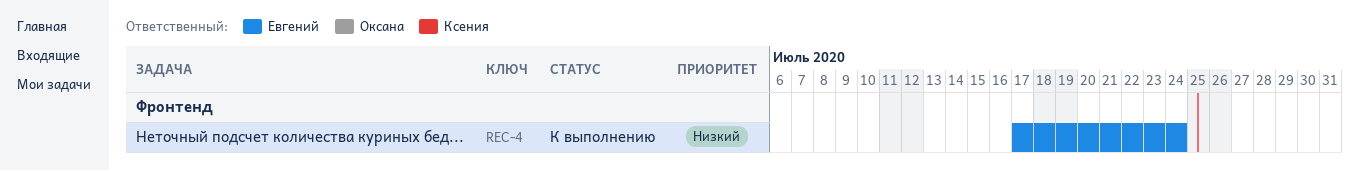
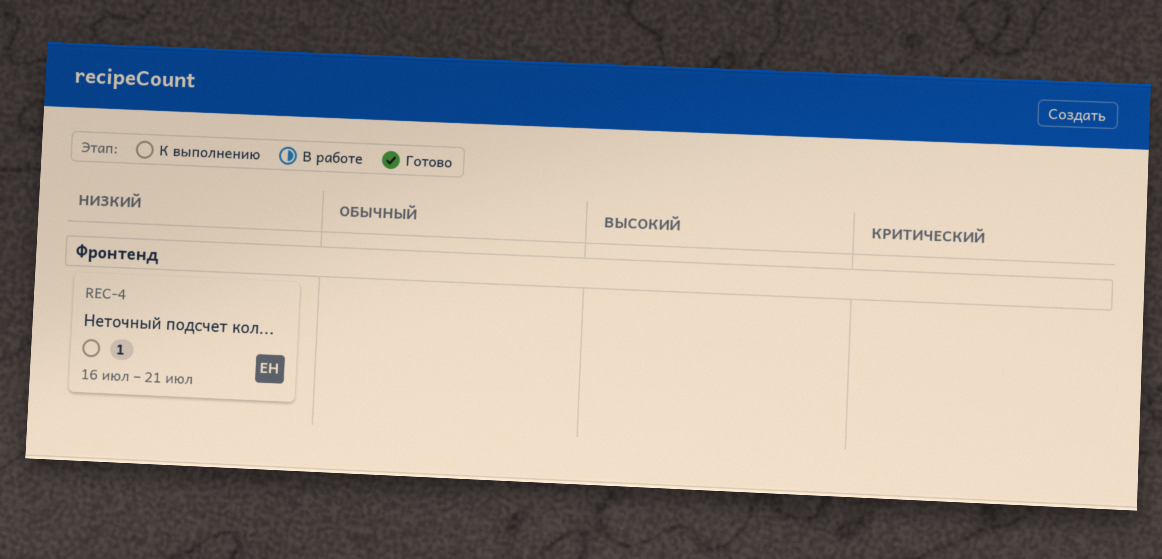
REC-4, start: Jul 17 -> Jul 16
REC-4, due: Jul 24 -> Jul 21

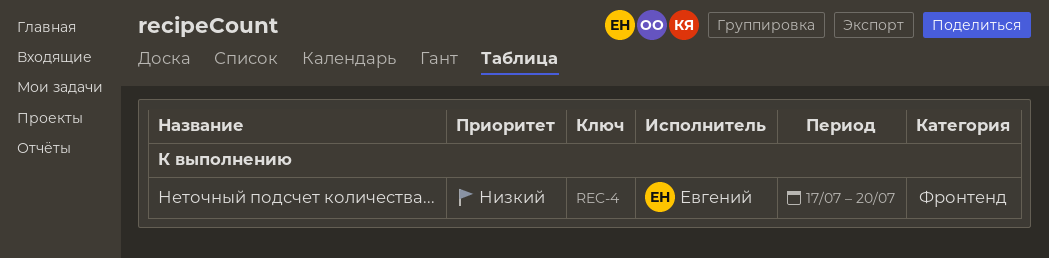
REC-4, start: Jul 16 -> Jul 17
REC-4, due: Jul 21 -> Jul 20

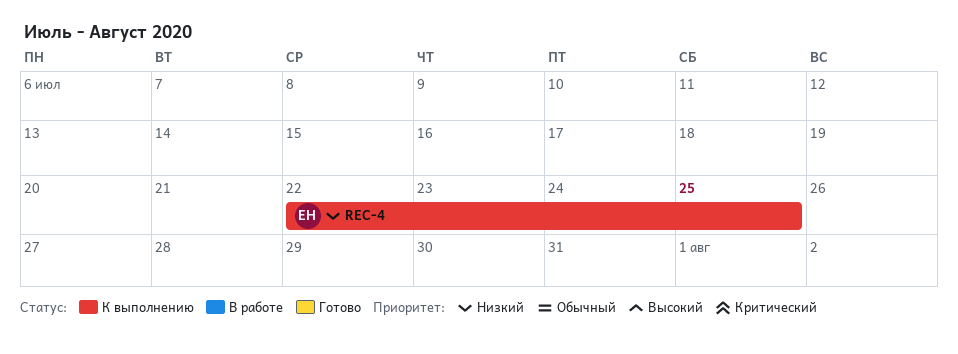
REC-4, start: Jul 17 -> Jul 22
REC-4, due: Jul 20 -> Jul 25

